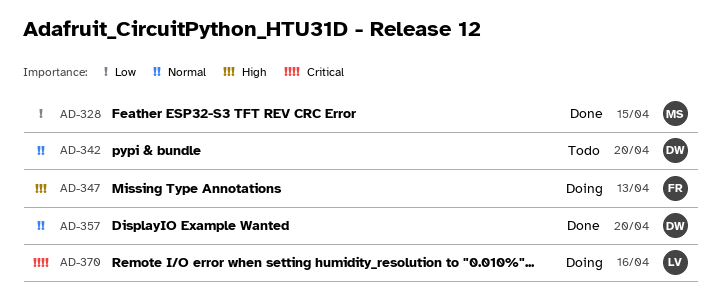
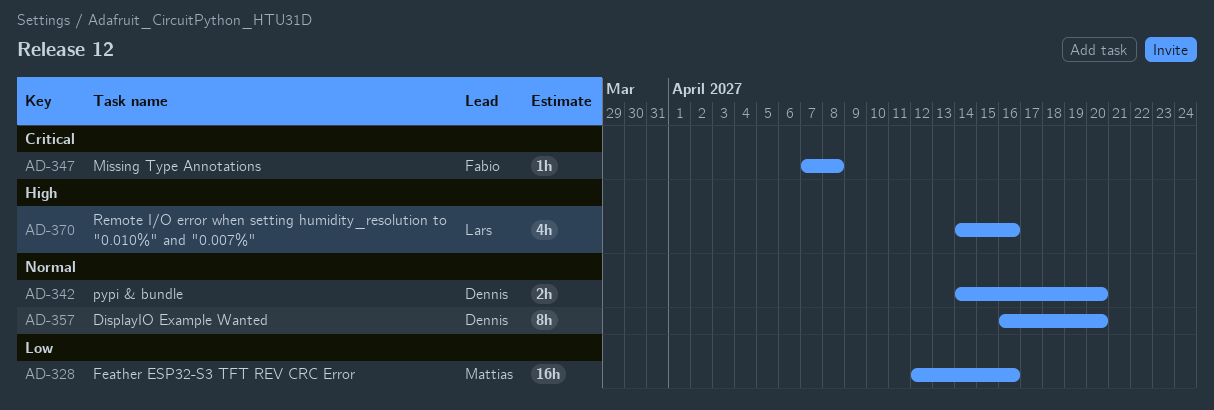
AD-328, due: Apr 15 -> Apr 16
AD-347, priority: High -> Critical
AD-347, due: Apr 13 -> Apr 8
AD-370, priority: Critical -> High

